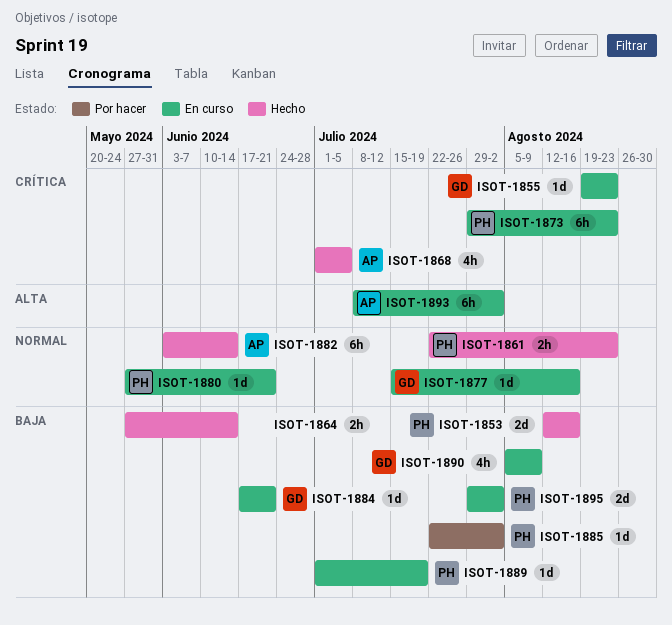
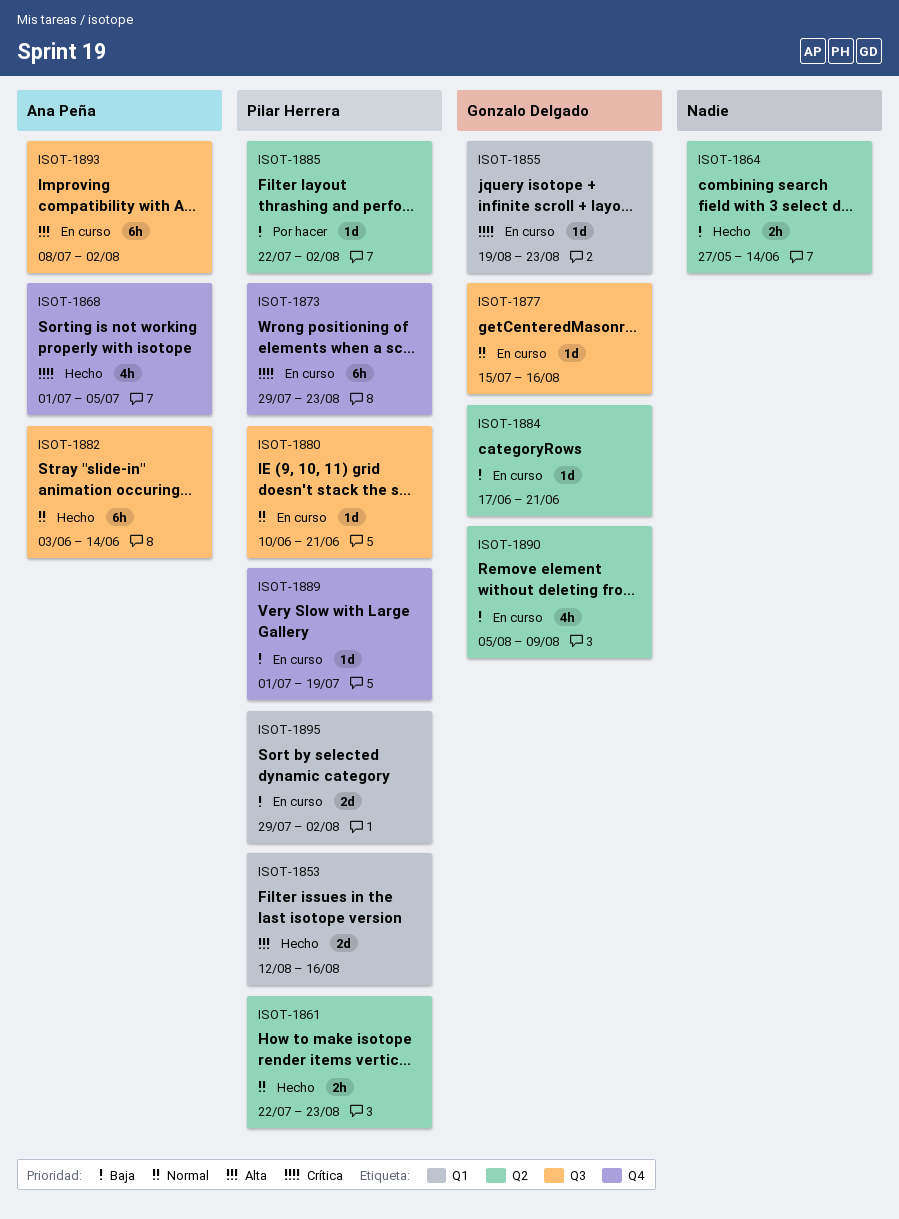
ISOT-1853, priority: Baja -> Alta
ISOT-1880, start: May 27 -> Jun 10

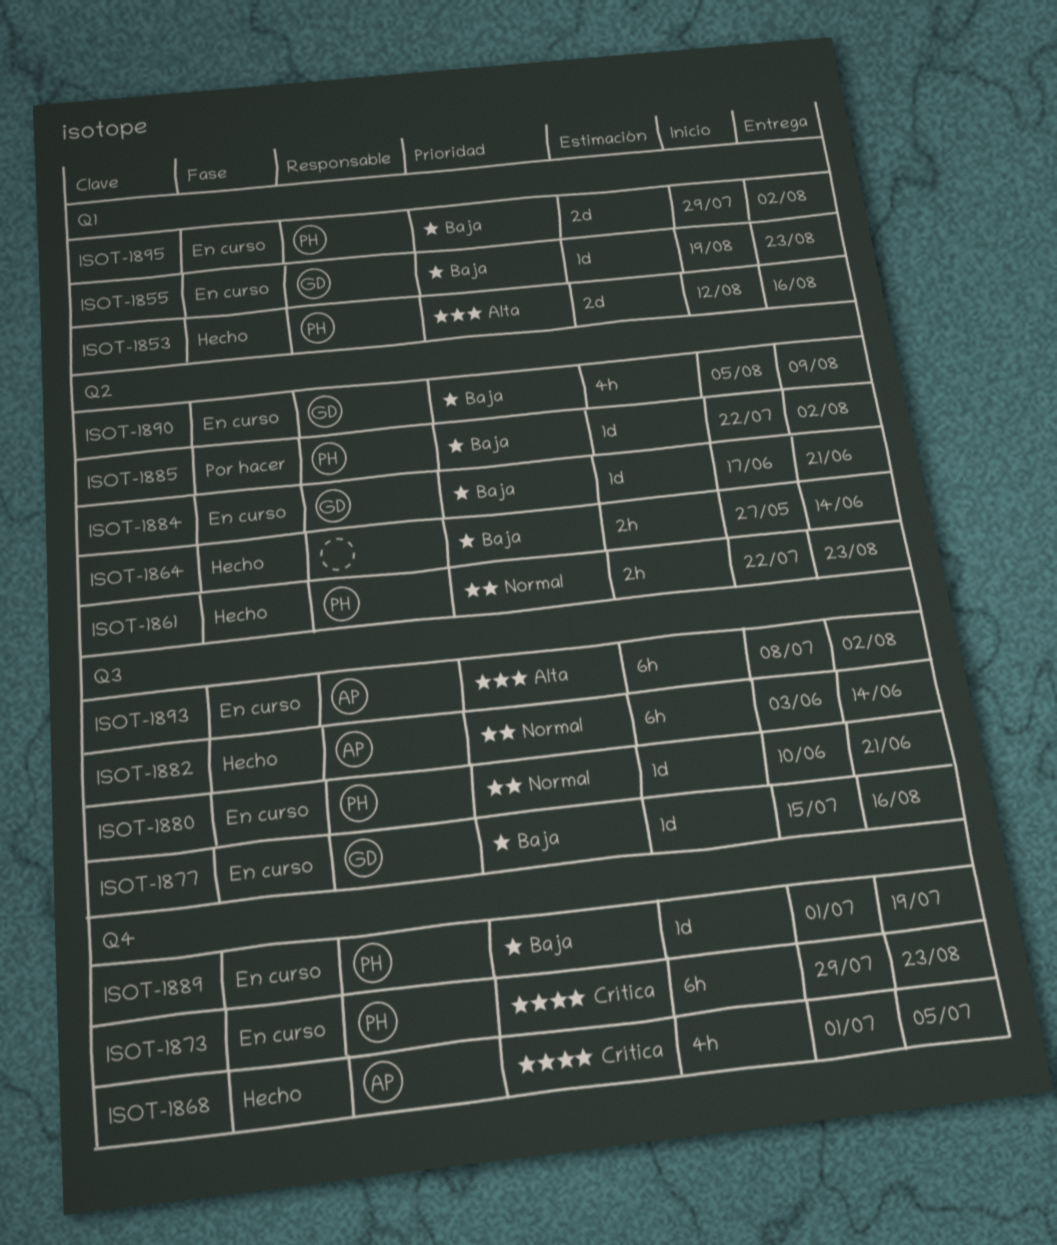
ISOT-1855, priority: Crítica -> Baja
ISOT-1877, priority: Normal -> Baja

